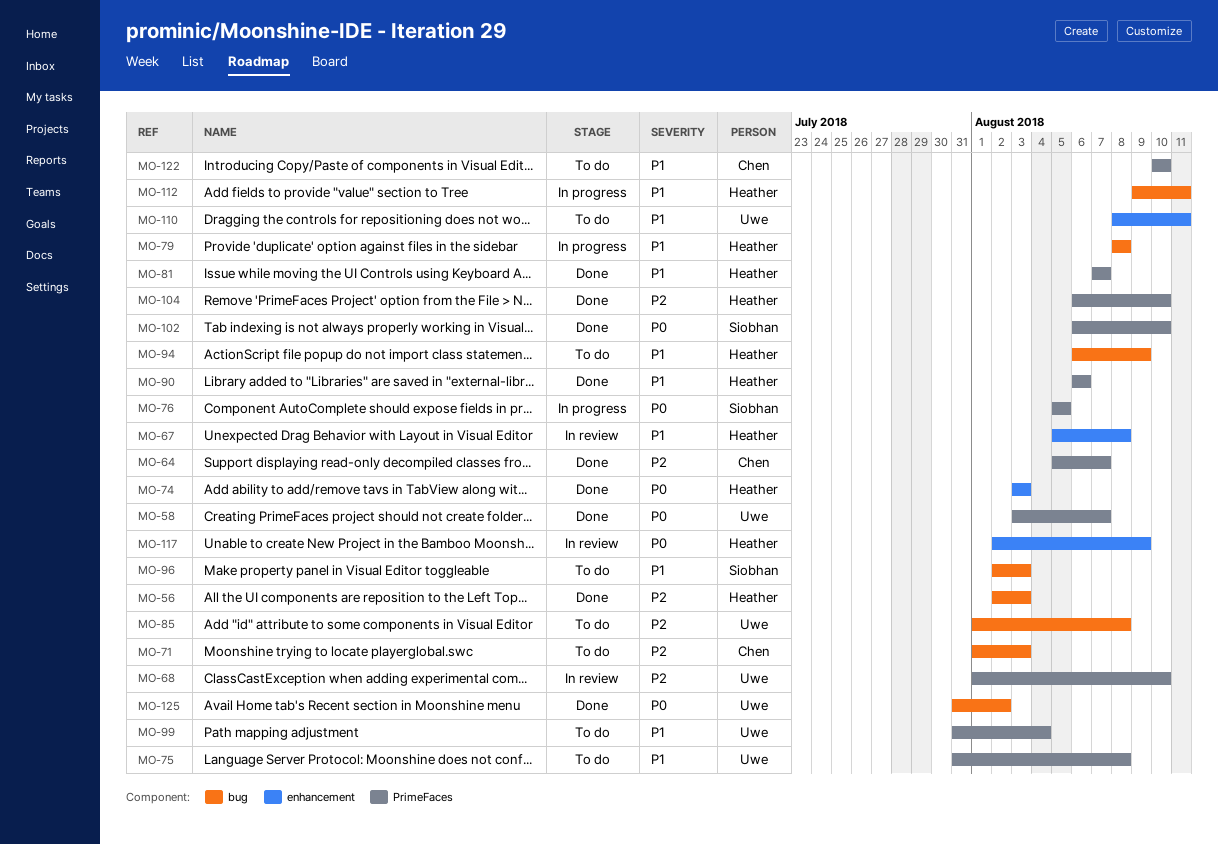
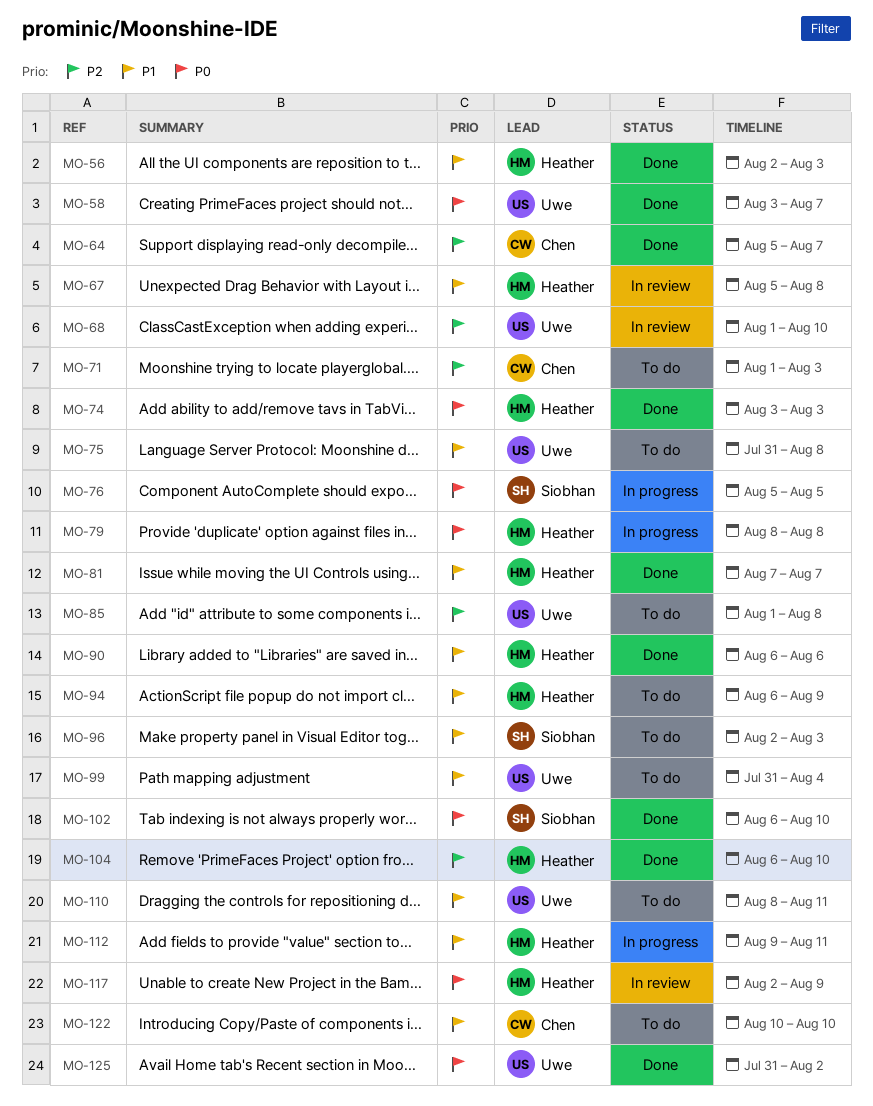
MO-56, priority: P2 -> P1
MO-79, priority: P1 -> P0

